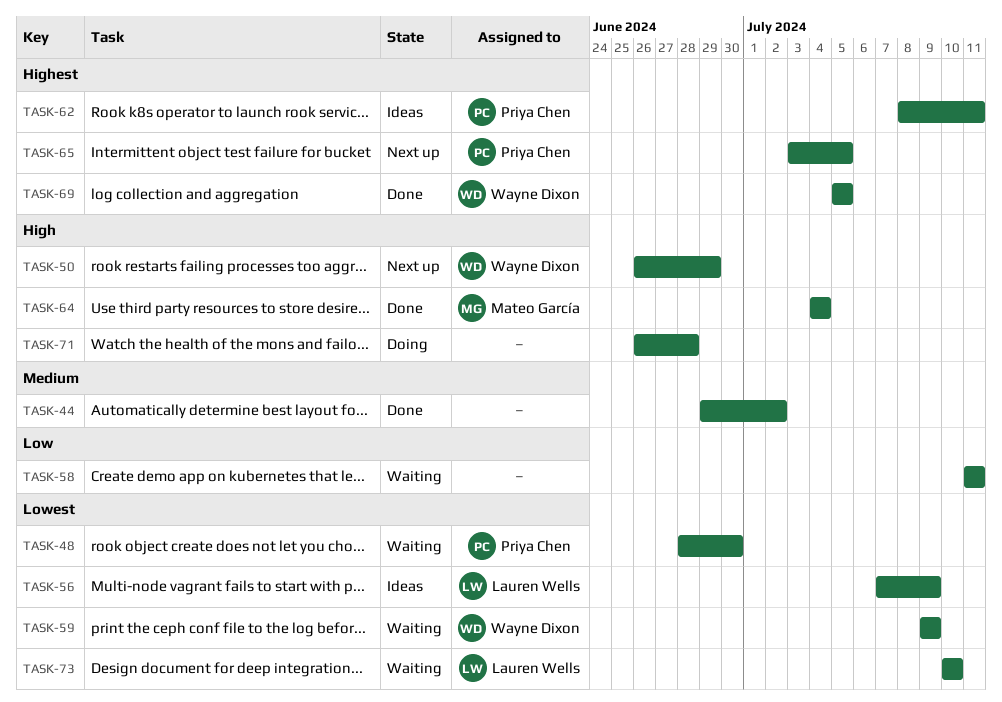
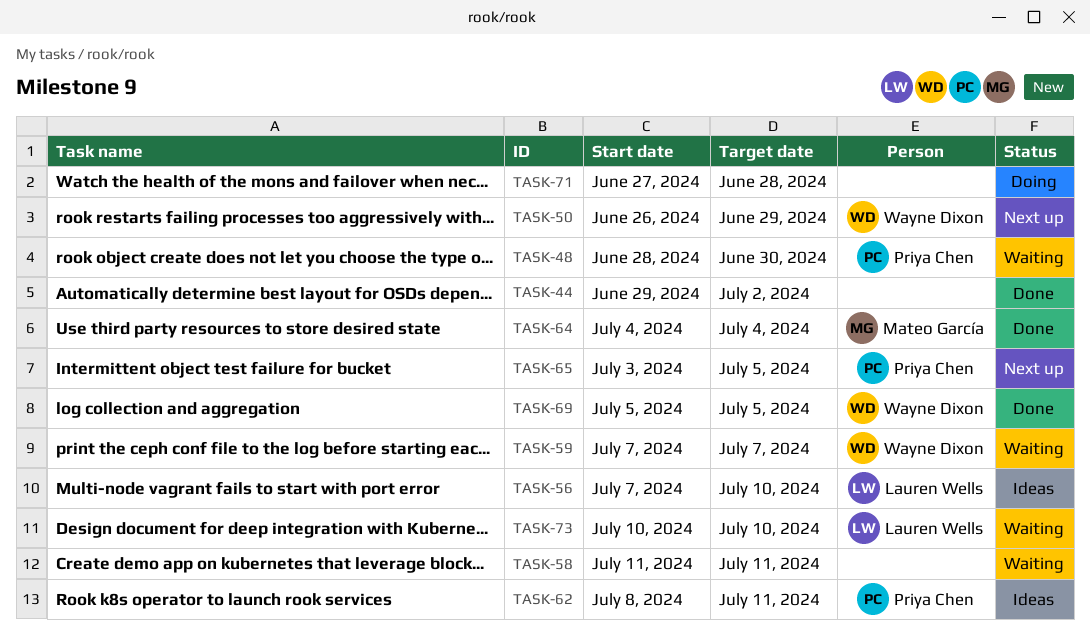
TASK-56, due: Jul 9 -> Jul 10
TASK-59, start: Jul 9 -> Jul 7
TASK-59, due: Jul 9 -> Jul 7
TASK-71, start: Jun 26 -> Jun 27

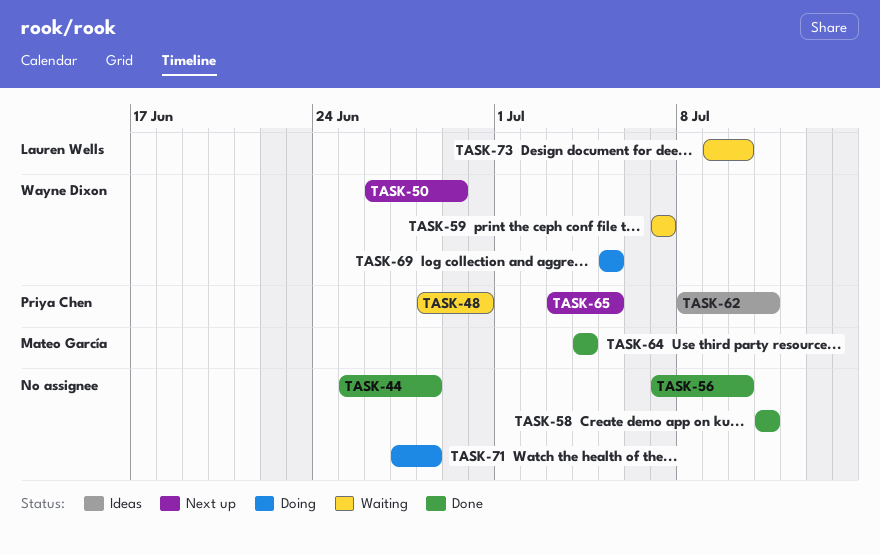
TASK-44, start: Jun 29 -> Jun 25
TASK-44, due: Jul 2 -> Jun 28
TASK-56, status: Ideas -> Done
TASK-56, owner: Lauren Wells -> none
TASK-58, status: Waiting -> Done
TASK-69, status: Done -> Doing
TASK-73, start: Jul 10 -> Jul 9

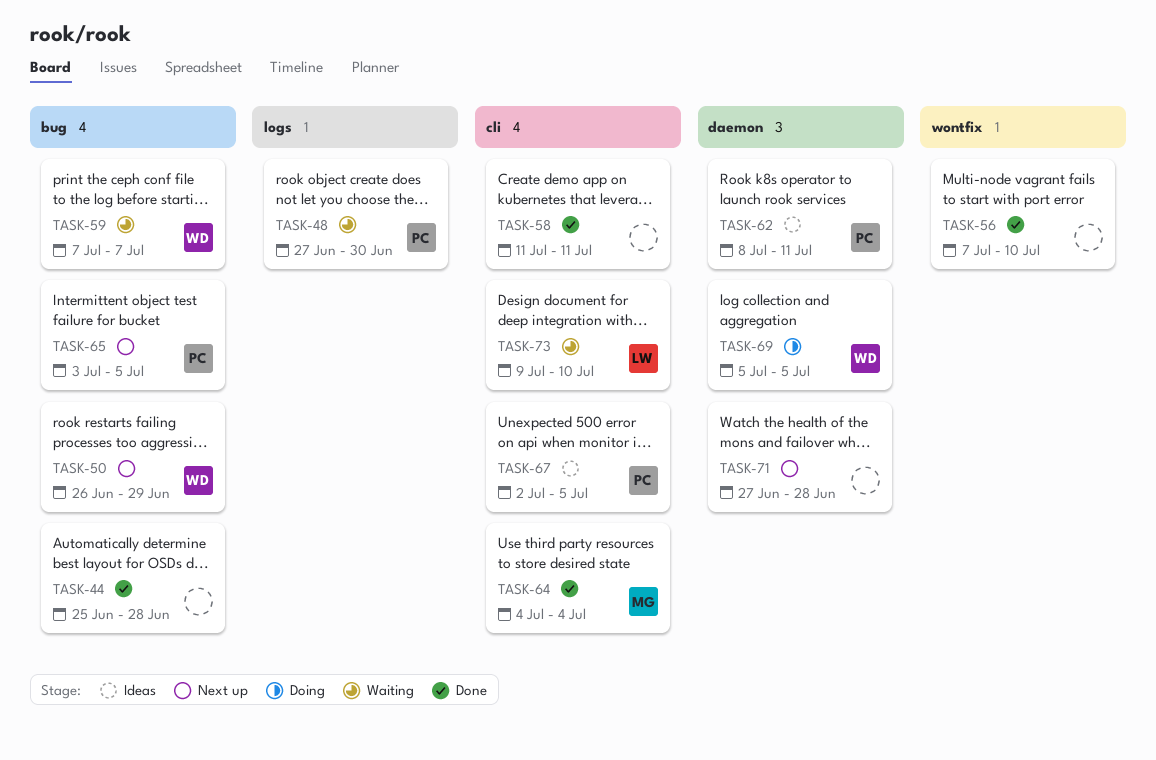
TASK-48, start: Jun 28 -> Jun 27
TASK-67: none -> present
TASK-71, status: Doing -> Next up

